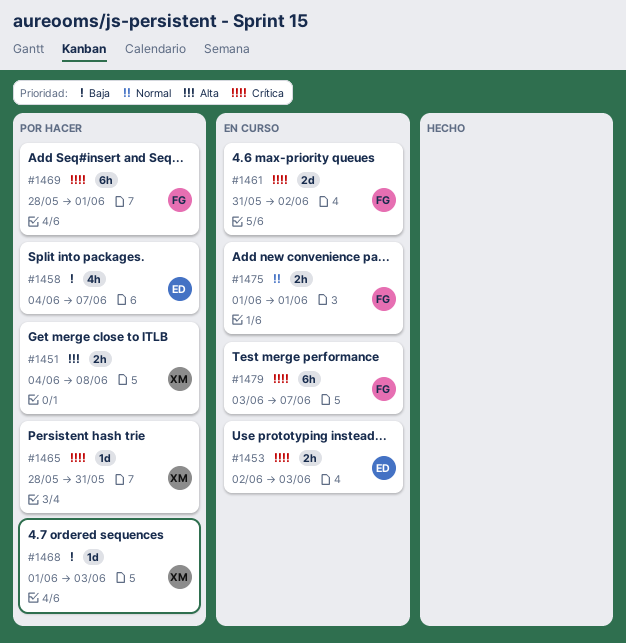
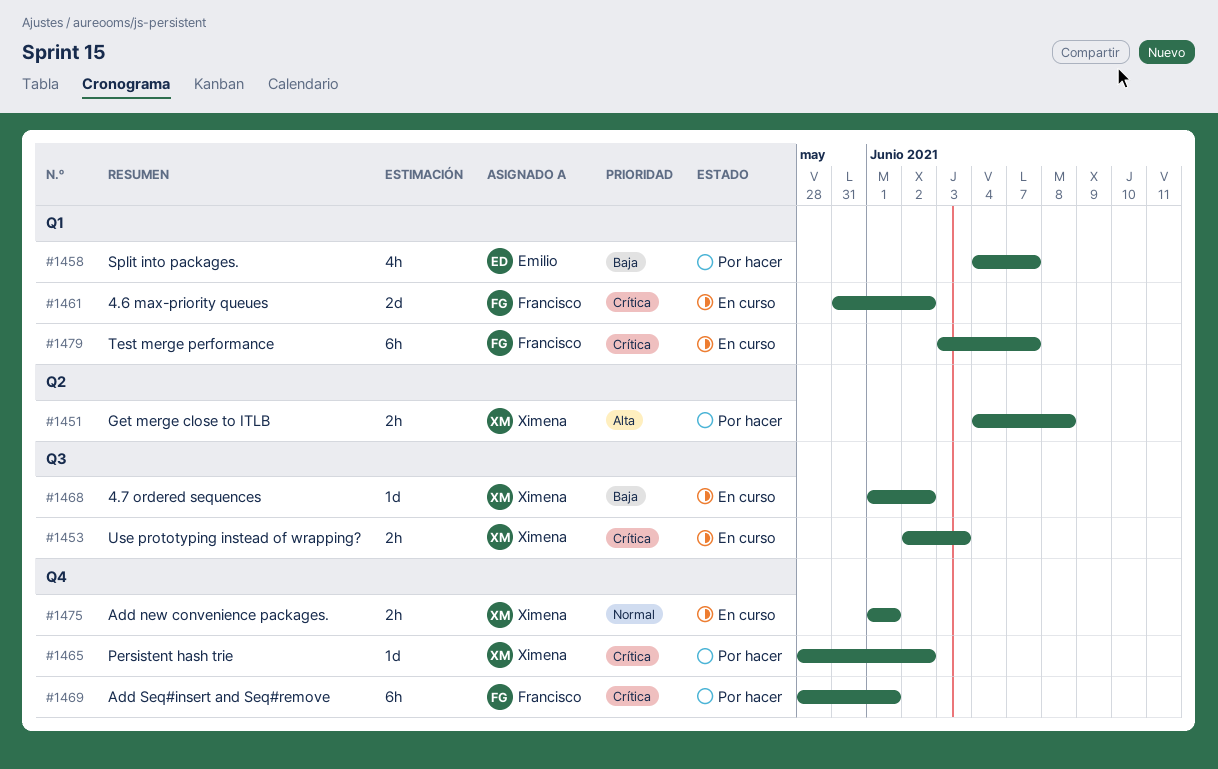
#1453, owner: Emilio -> Ximena
#1465, due: May 31 -> Jun 2
#1468, status: Por hacer -> En curso
#1468, due: Jun 3 -> Jun 2
#1475, owner: Francisco -> Ximena

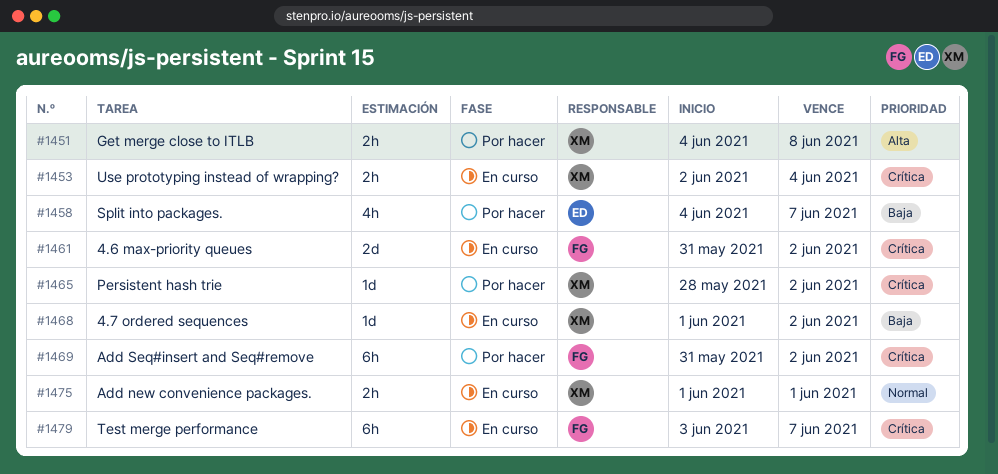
#1453, due: Jun 3 -> Jun 4
#1469, start: May 28 -> May 31
#1469, due: Jun 1 -> Jun 2

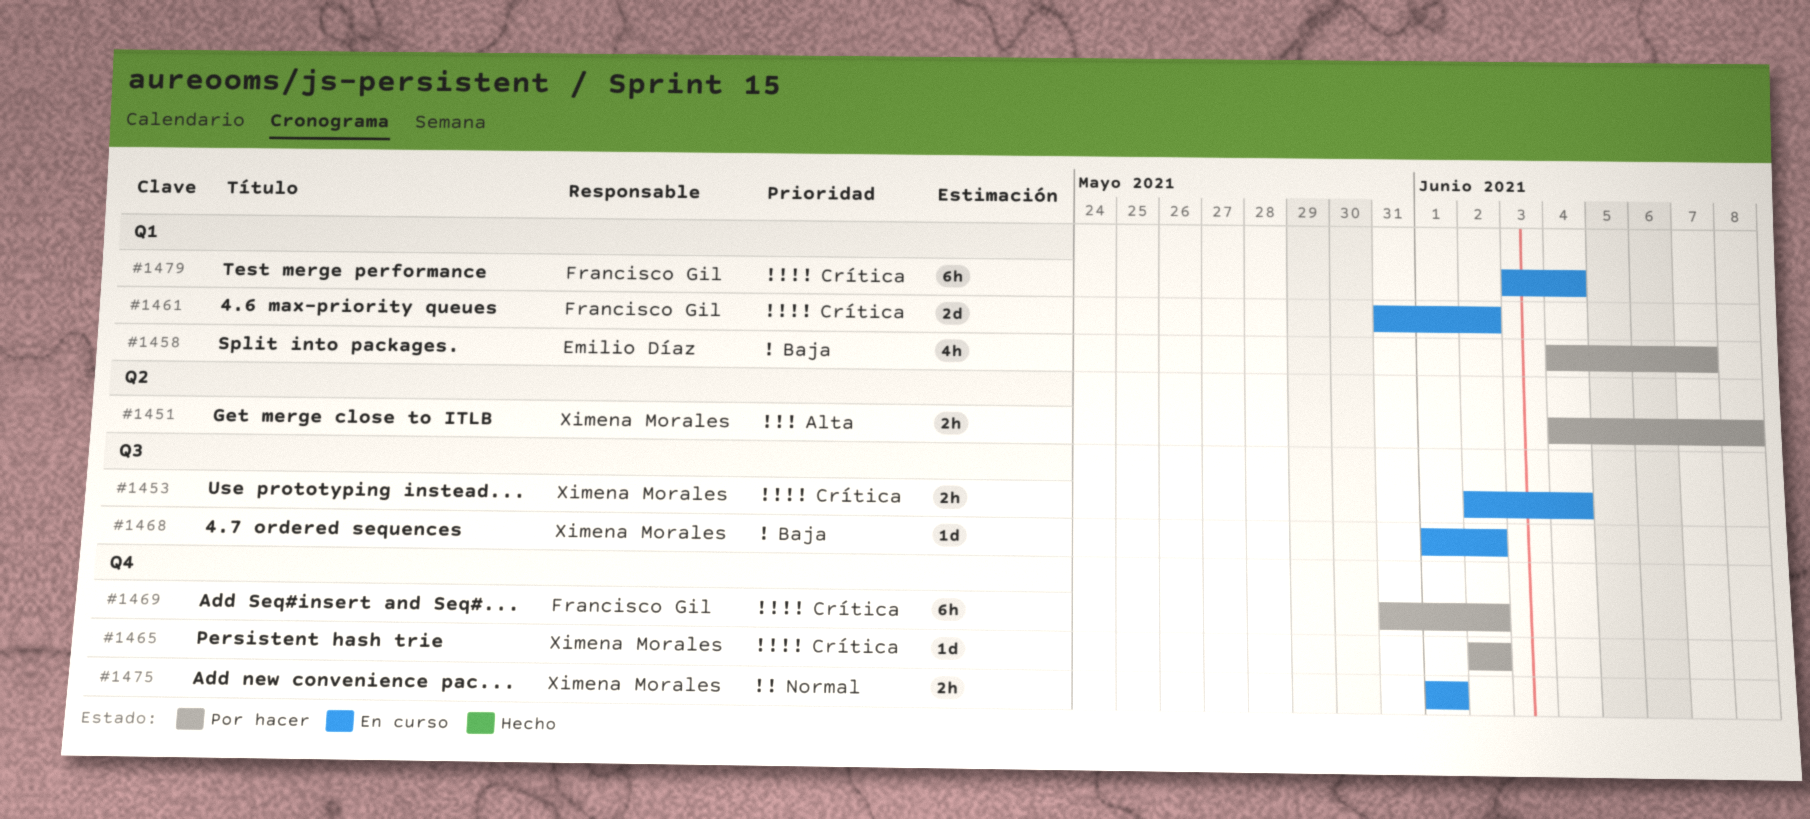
#1465, start: May 28 -> Jun 2
#1479, due: Jun 7 -> Jun 4

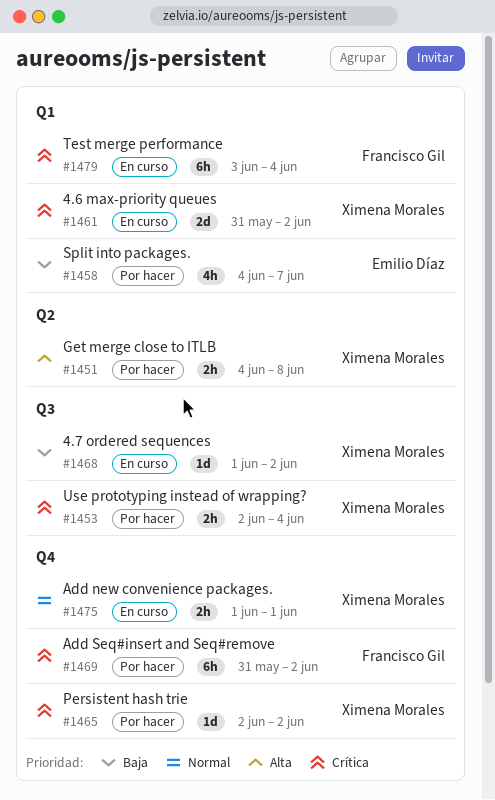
#1453, status: En curso -> Por hacer
#1461, owner: Francisco Gil -> Ximena Morales

